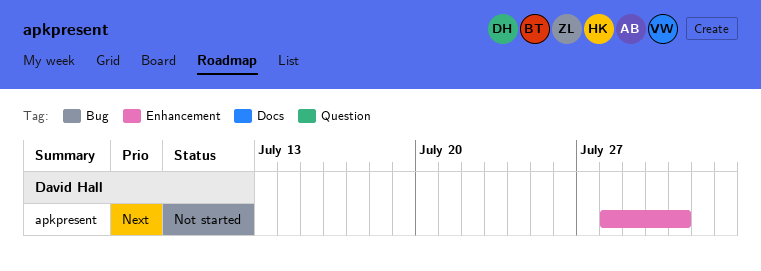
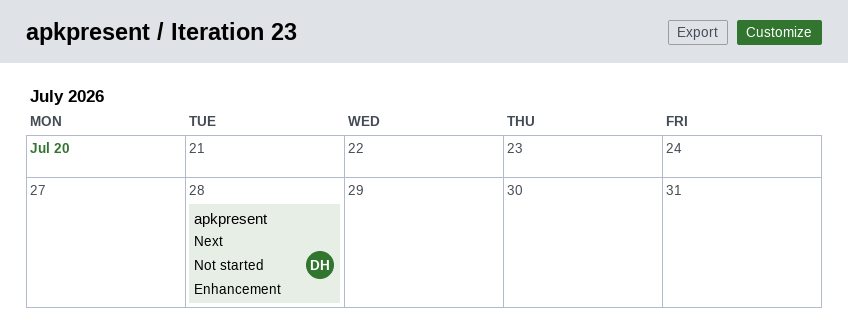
apkpresent, due: Jul 31 -> Jul 28

